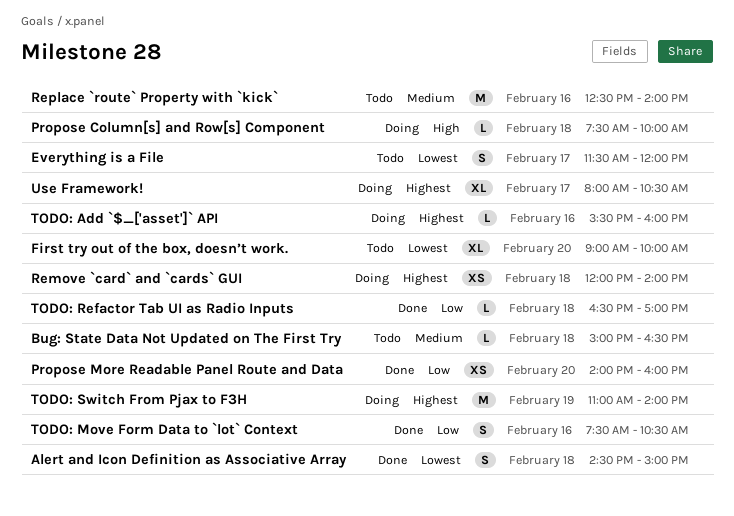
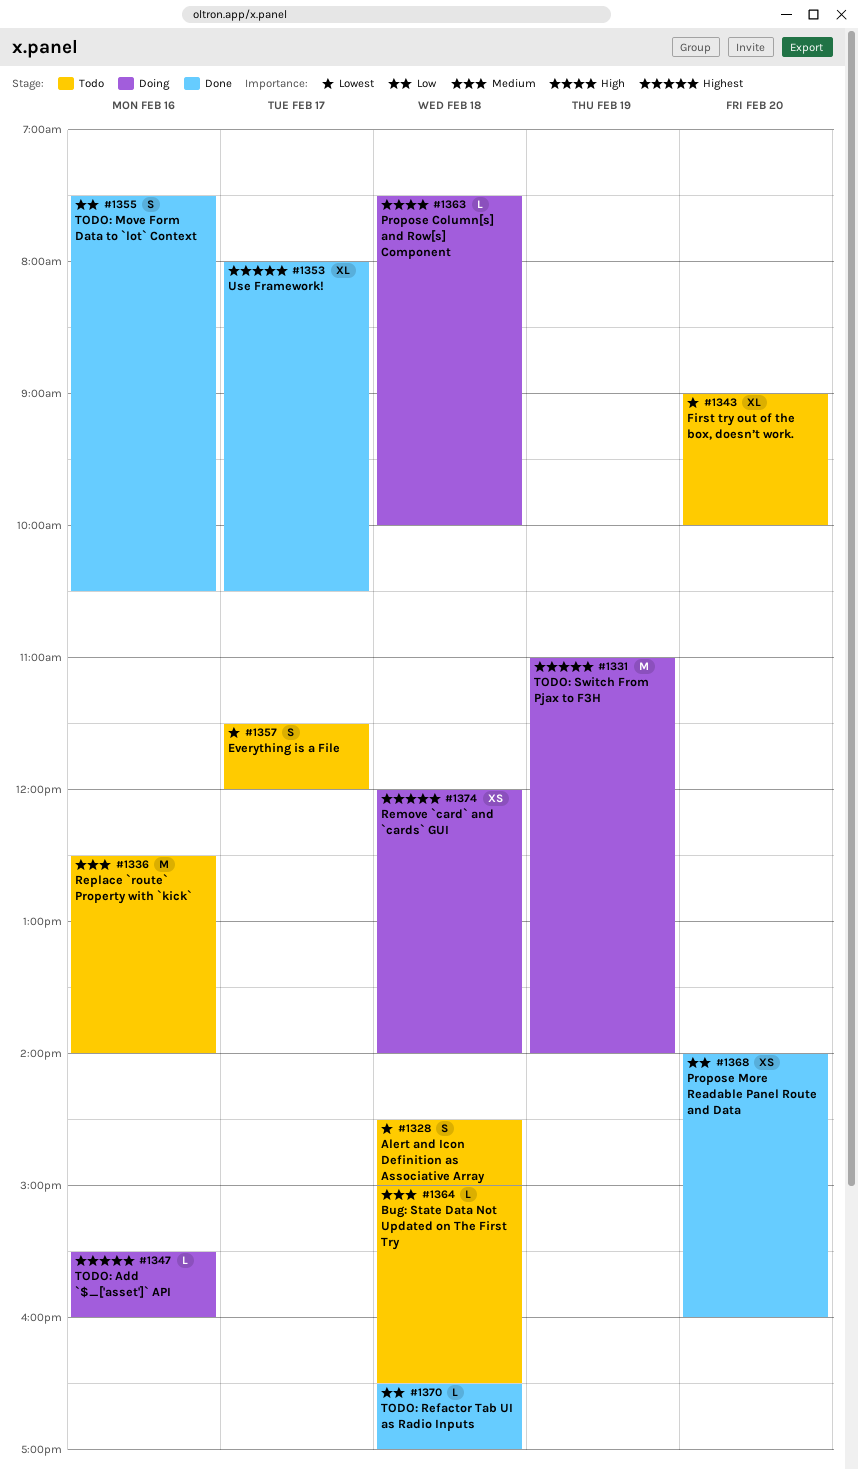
Alert and Icon Definition as Associative Array, status: Done -> Todo
Use Framework!, status: Doing -> Done

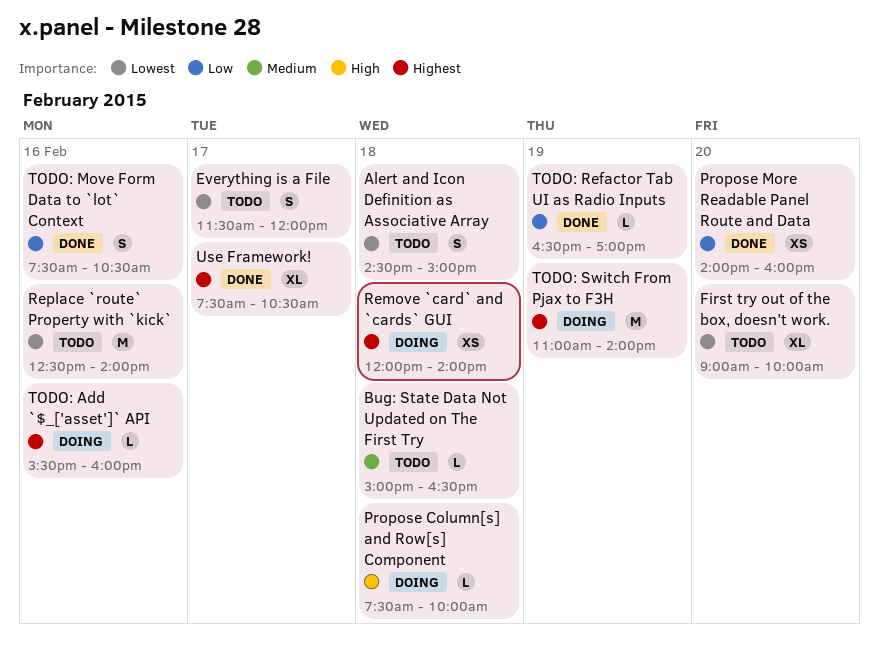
Replace `route` Property with `kick`, priority: Medium -> Lowest
TODO: Refactor Tab UI as Radio Inputs, day: Feb 18 -> Feb 19
Use Framework!, begins: 08:00 -> 07:30

